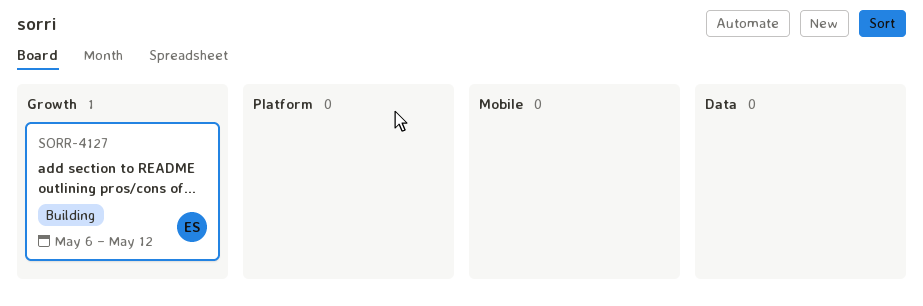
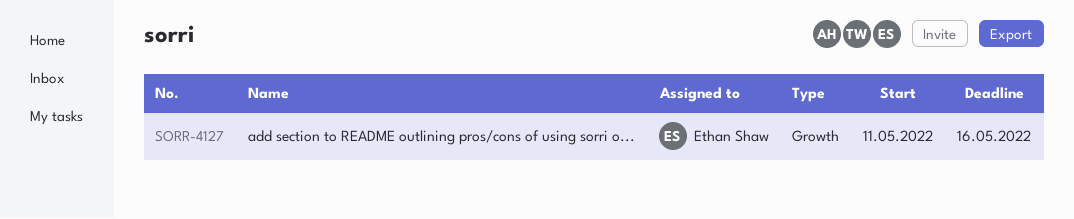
SORR-4127, start: May 6 -> May 11
SORR-4127, due: May 12 -> May 16

